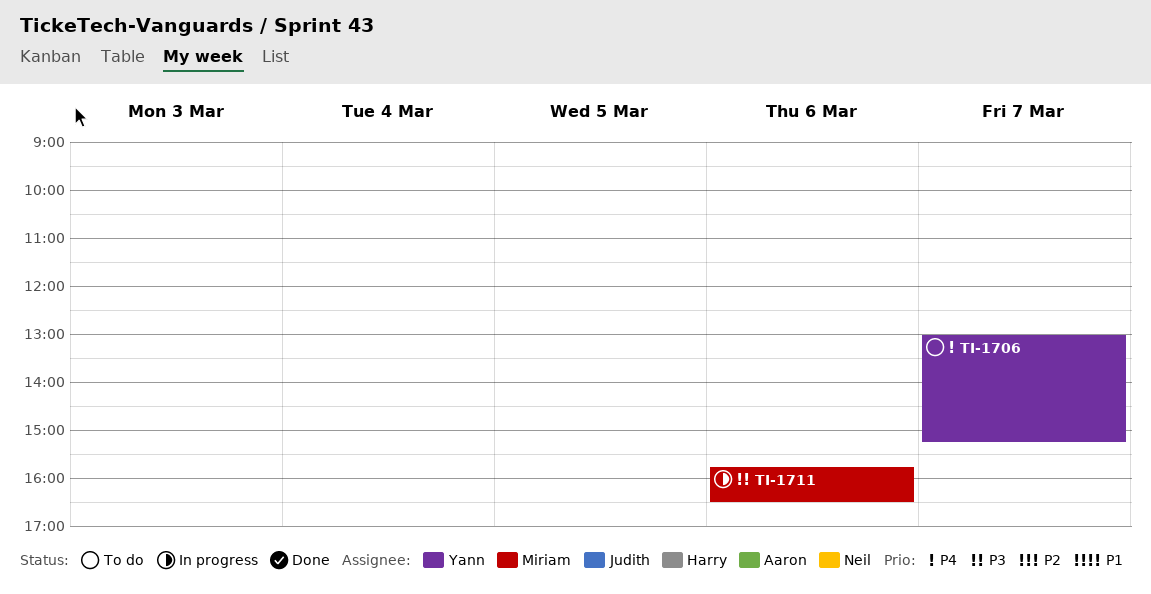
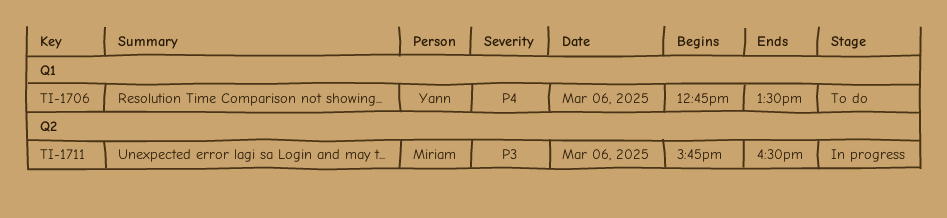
TI-1706, day: Mar 7 -> Mar 6
TI-1706, begins: 13:00 -> 12:45
TI-1706, ends: 15:15 -> 13:30

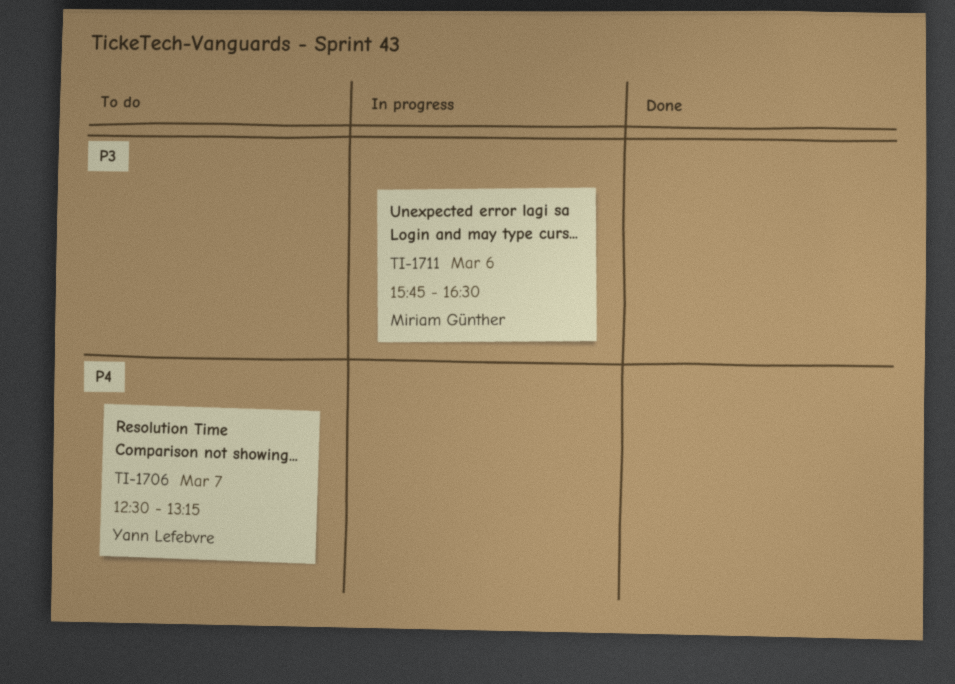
TI-1706, day: Mar 6 -> Mar 7
TI-1706, begins: 12:45 -> 12:30
TI-1706, ends: 13:30 -> 13:15

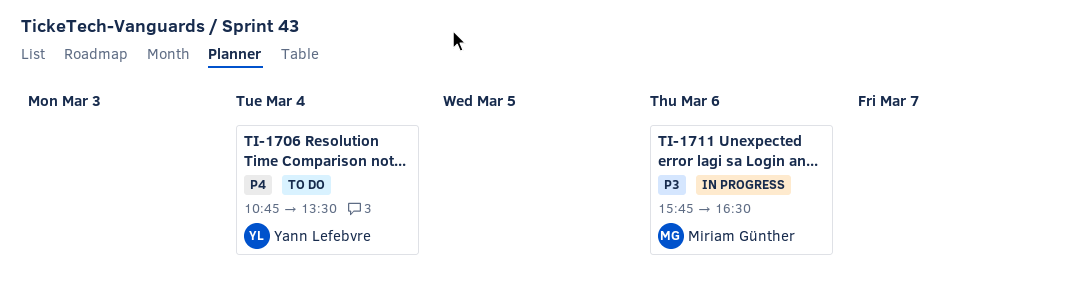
TI-1706, day: Mar 7 -> Mar 4
TI-1706, begins: 12:30 -> 10:45
TI-1706, ends: 13:15 -> 13:30

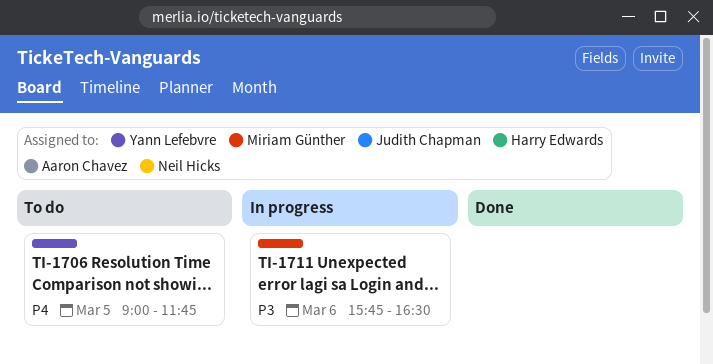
TI-1706, day: Mar 4 -> Mar 5
TI-1706, begins: 10:45 -> 09:00
TI-1706, ends: 13:30 -> 11:45

